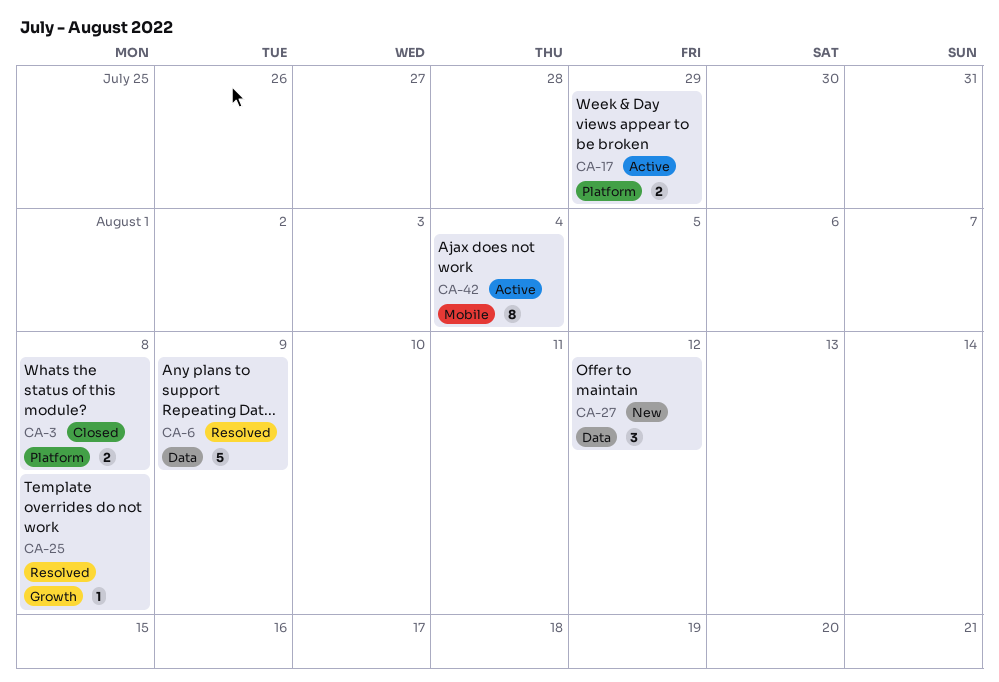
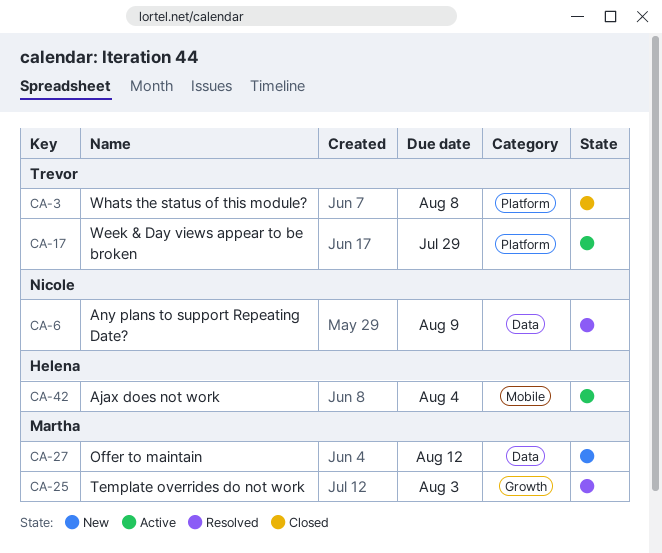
CA-25, due: Aug 8 -> Aug 3

